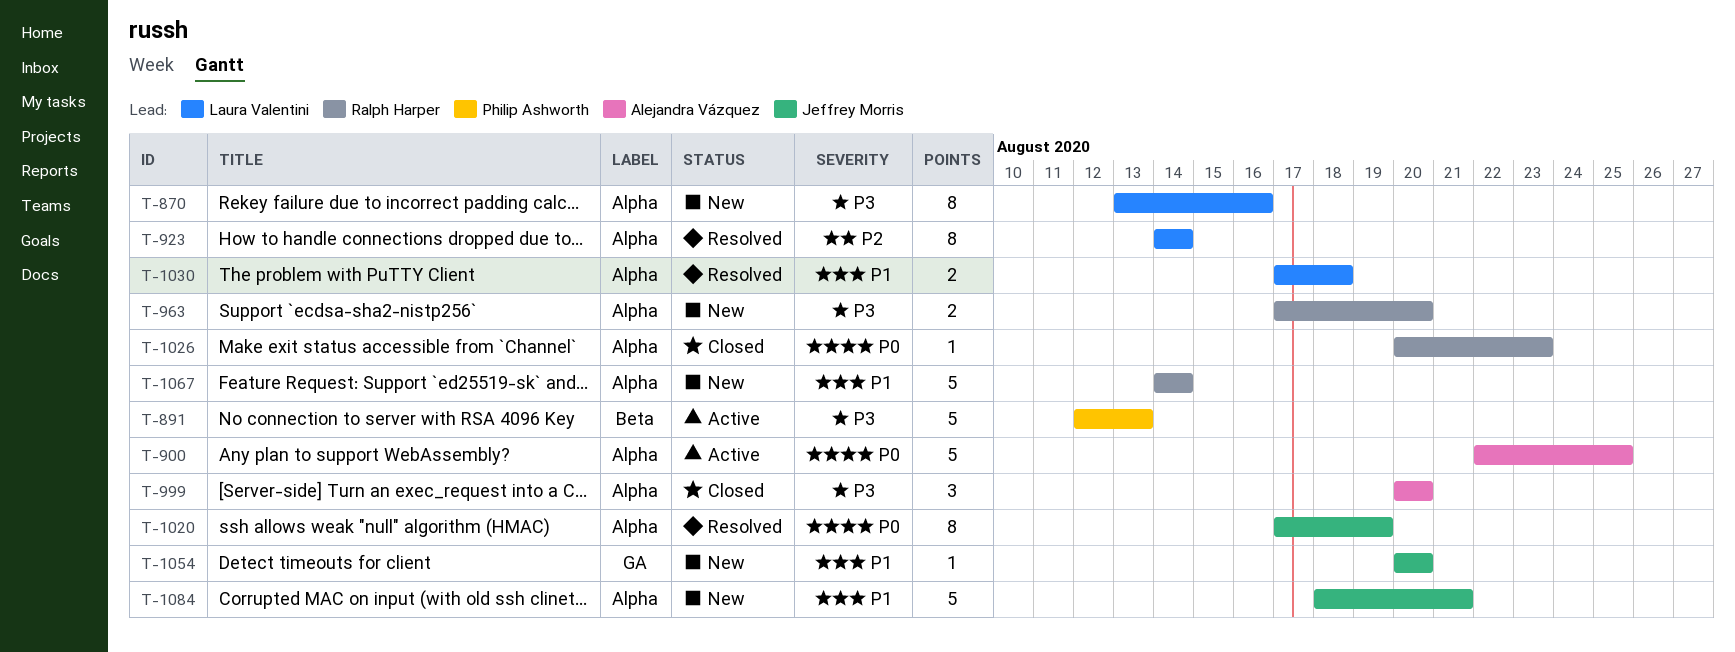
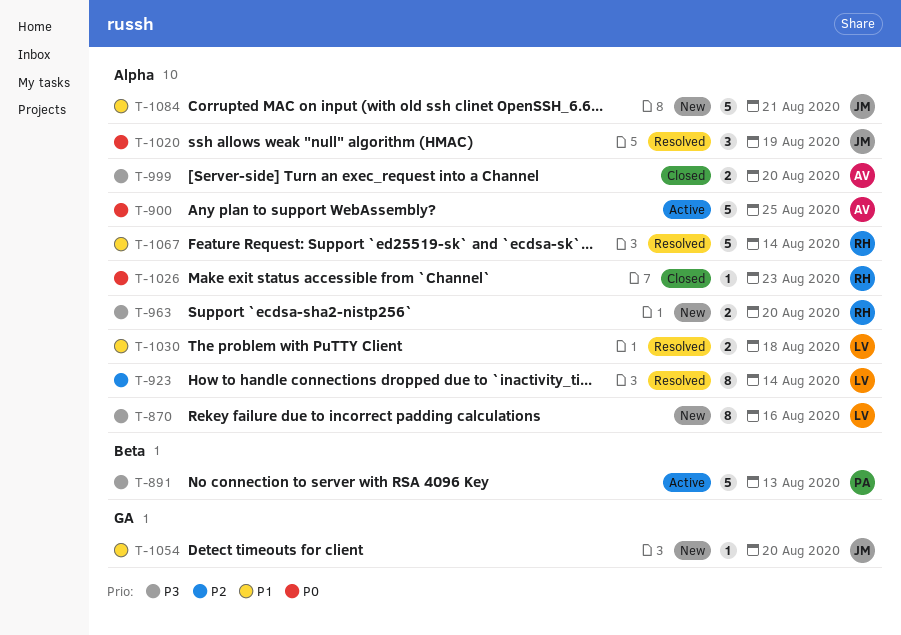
T-999, estimate: 3 -> 2
T-1020, estimate: 8 -> 3
T-1067, status: New -> Resolved

